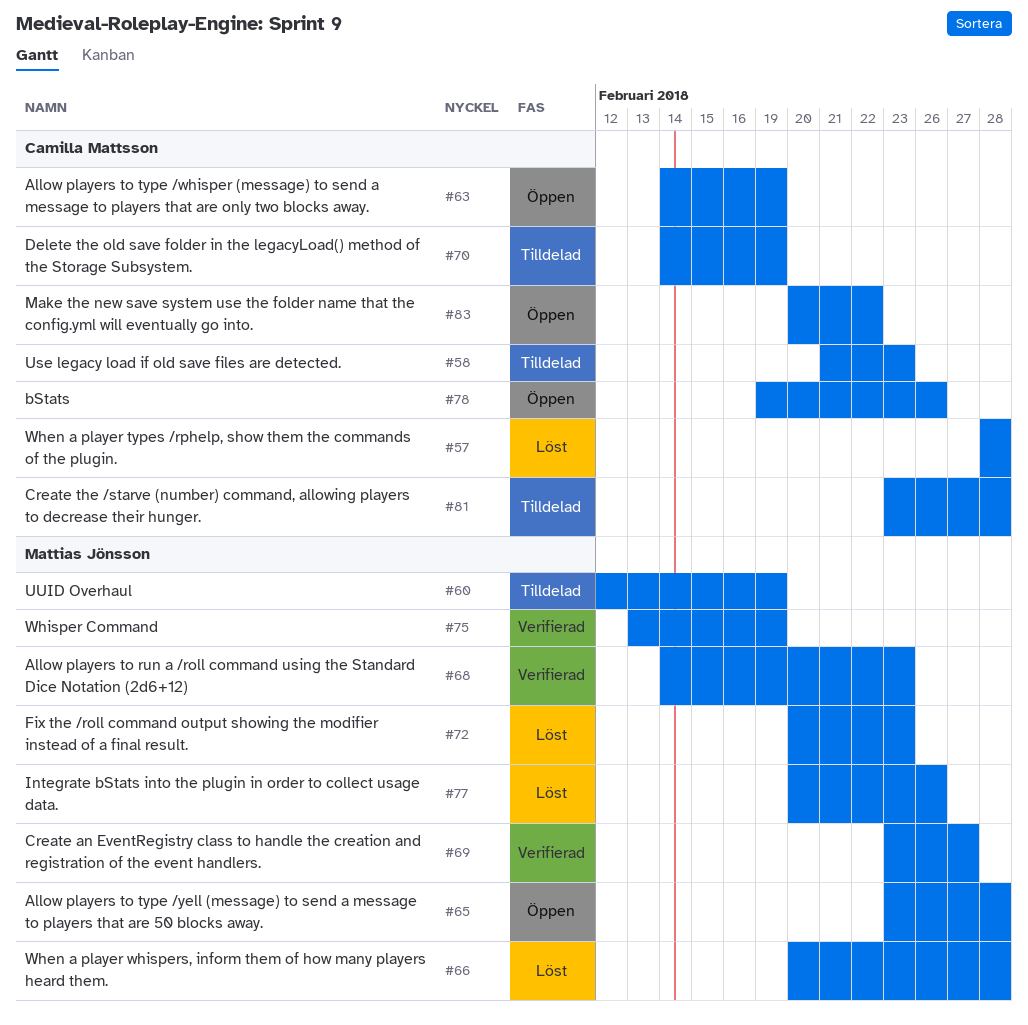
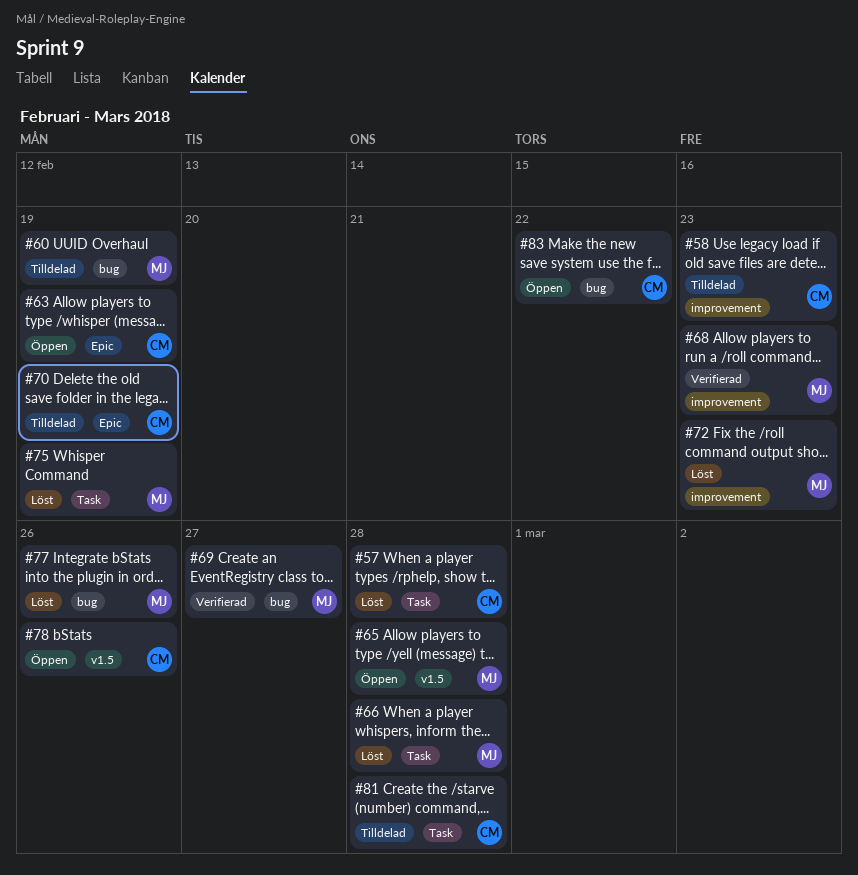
#75, status: Verifierad -> Löst

